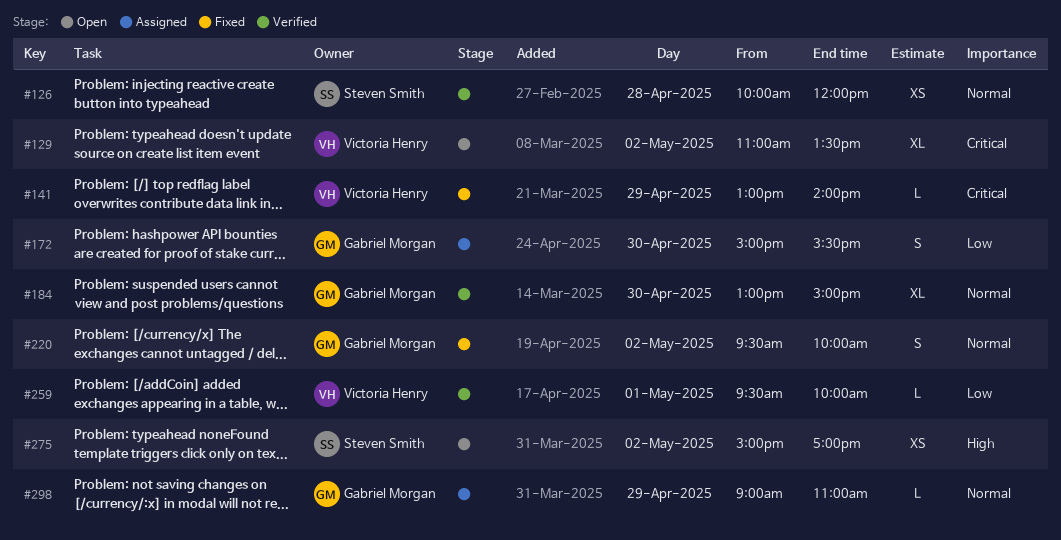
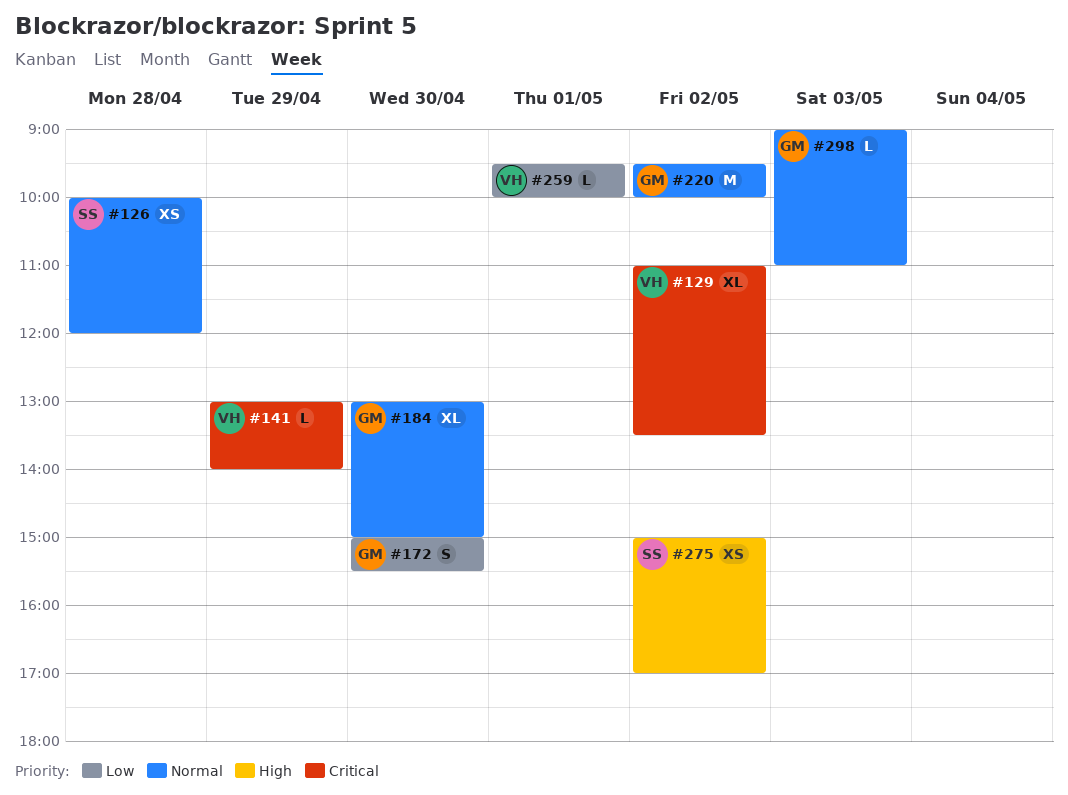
#220, estimate: S -> M
#298, day: Apr 29 -> May 3

